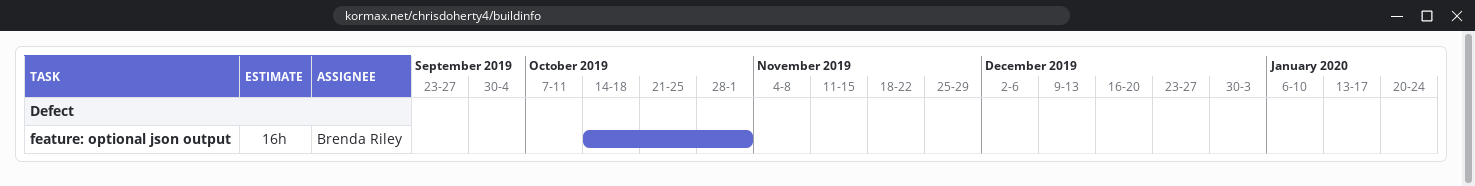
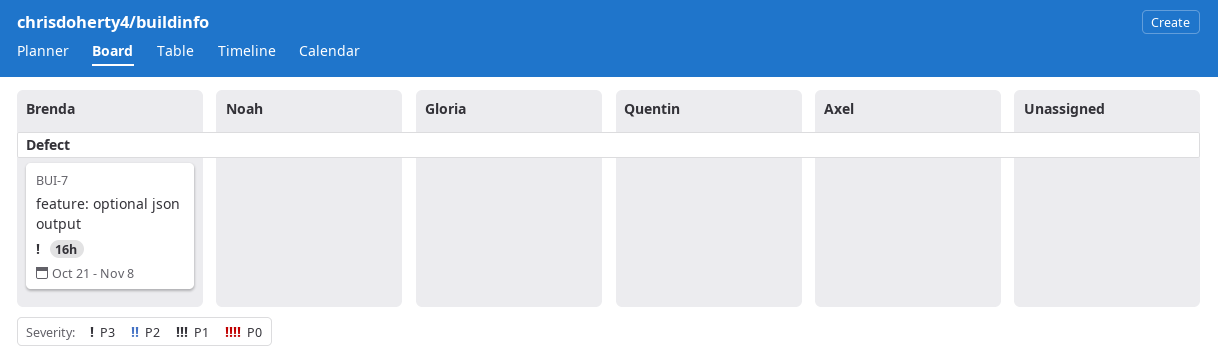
feature: optional json output, start: Oct 14 -> Oct 21
feature: optional json output, due: Nov 1 -> Nov 8

